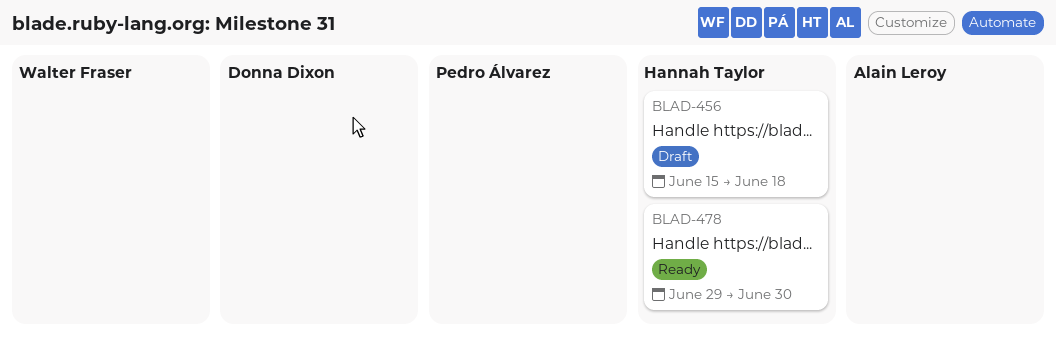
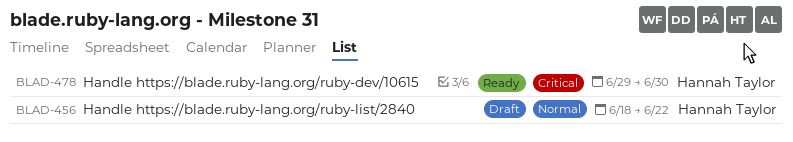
BLAD-456, start: Jun 15 -> Jun 18
BLAD-456, due: Jun 18 -> Jun 22

